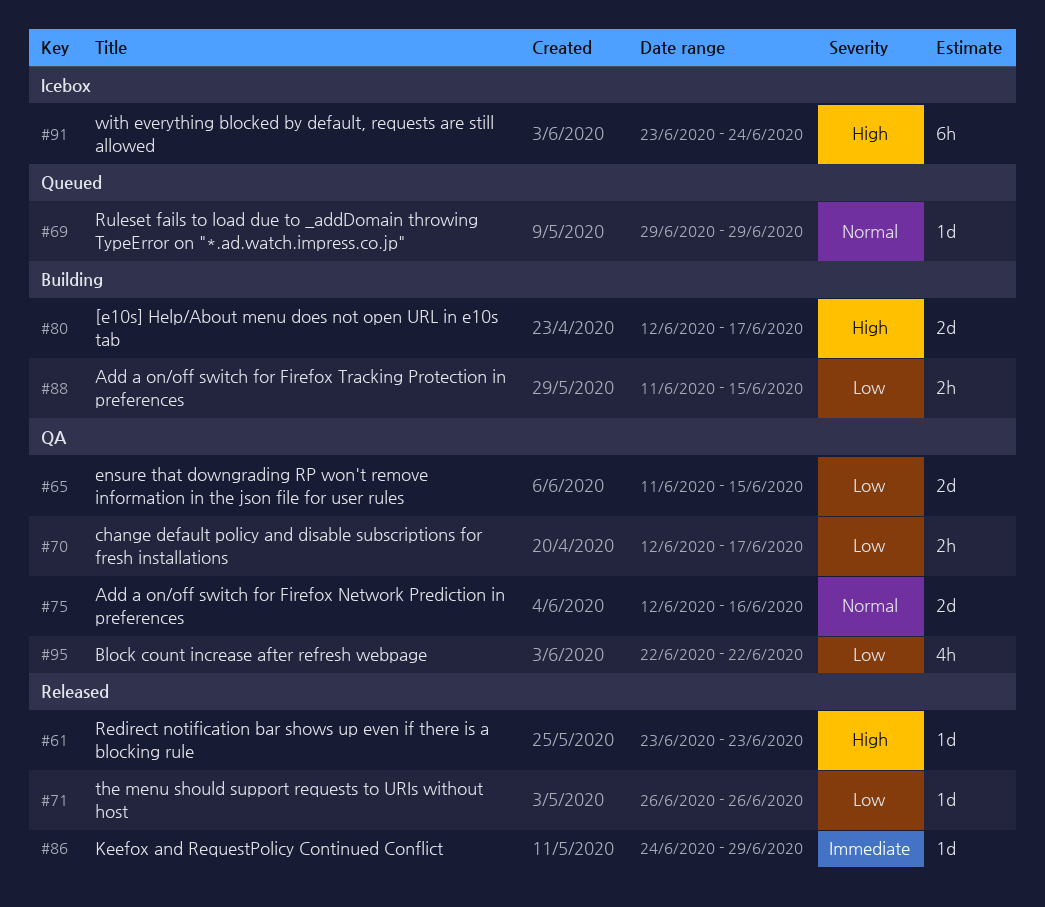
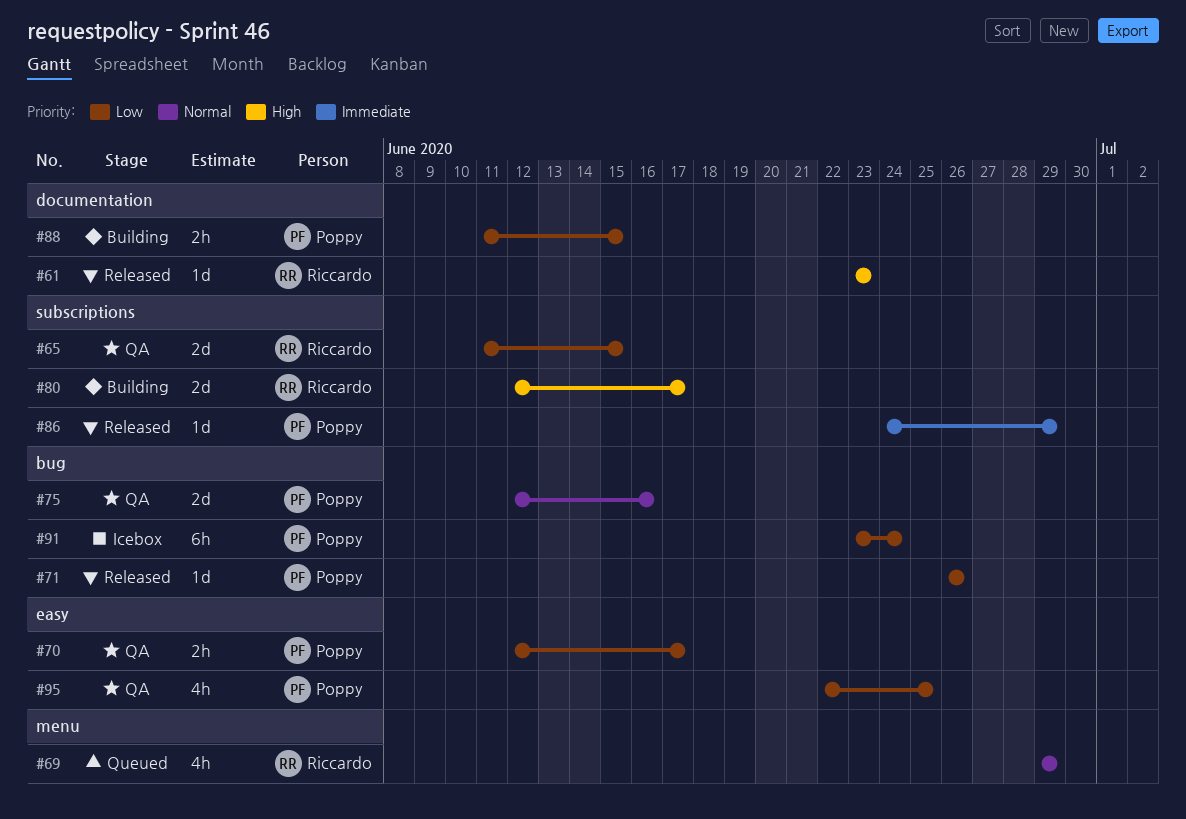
#69, estimate: 1d -> 4h
#91, priority: High -> Low
#95, due: Jun 22 -> Jun 25

